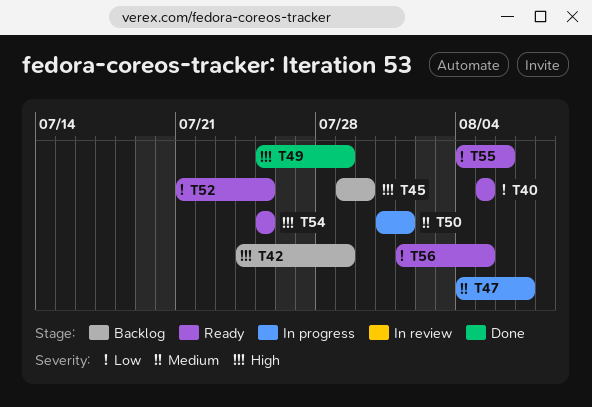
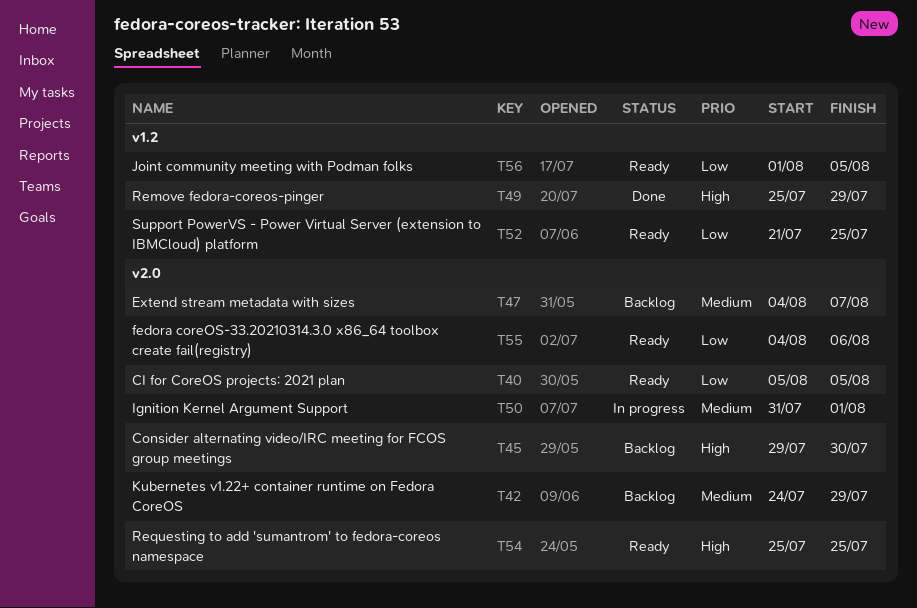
T42, priority: High -> Medium
T47, status: In progress -> Backlog

